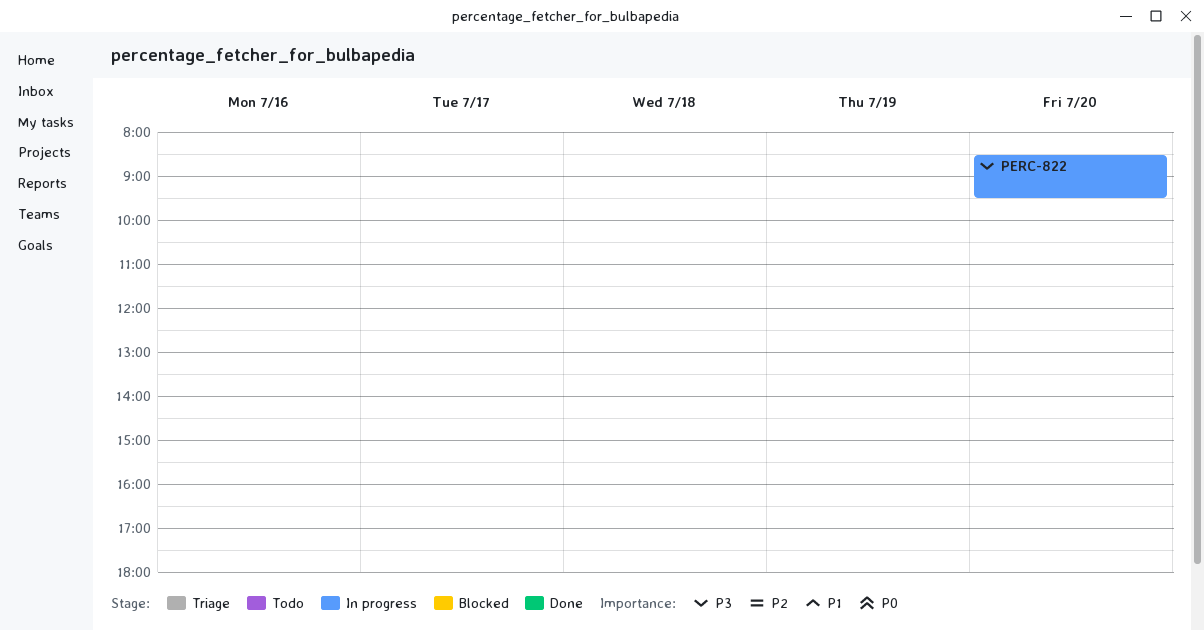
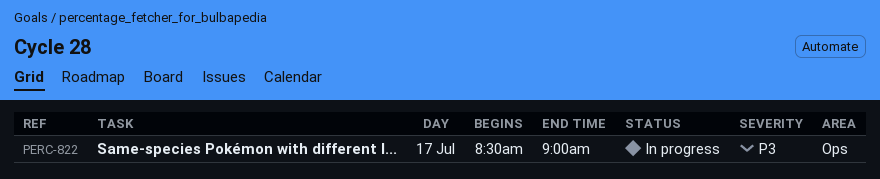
PERC-822, day: Jul 20 -> Jul 17
PERC-822, ends: 09:30 -> 09:00

